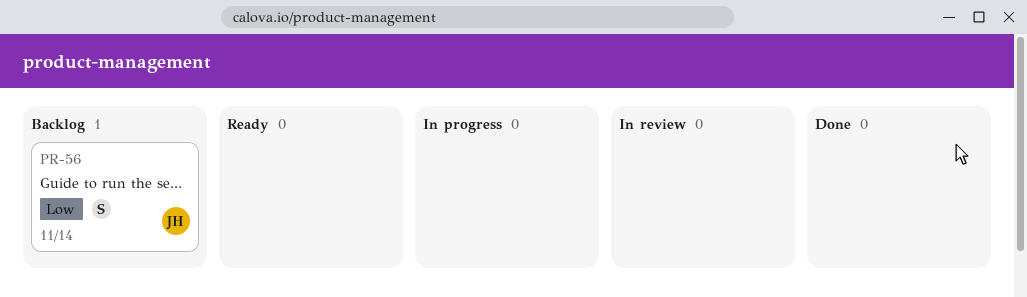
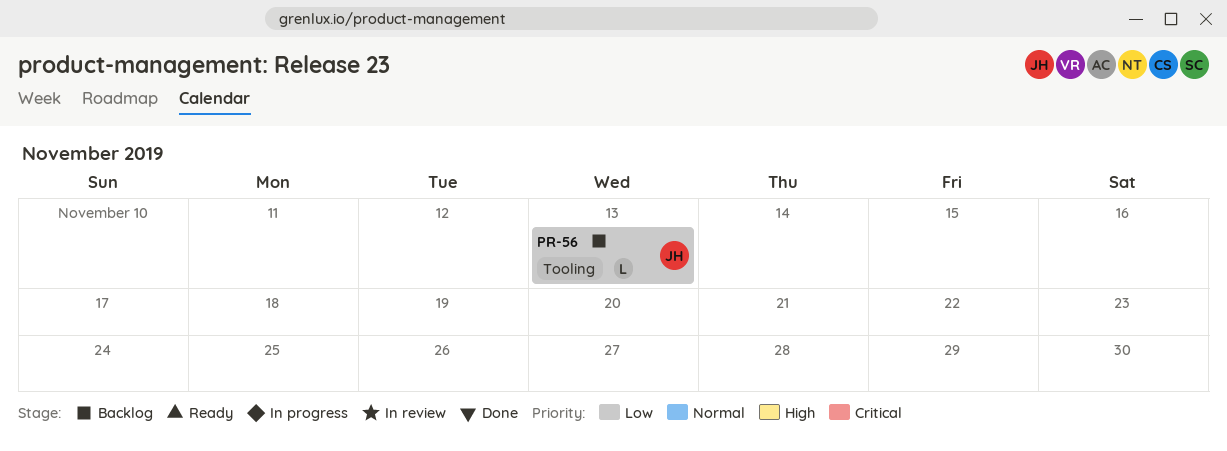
PR-56, estimate: S -> L
PR-56, due: Nov 14 -> Nov 13

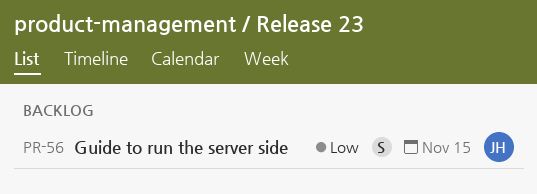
PR-56, estimate: L -> S
PR-56, due: Nov 13 -> Nov 15

